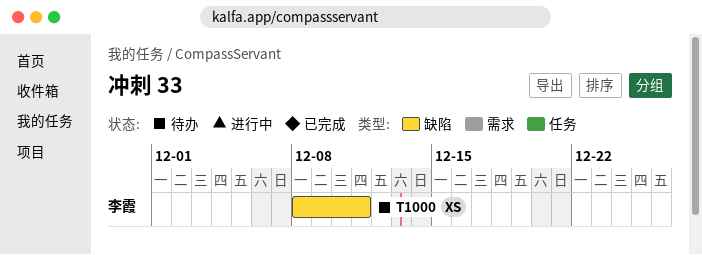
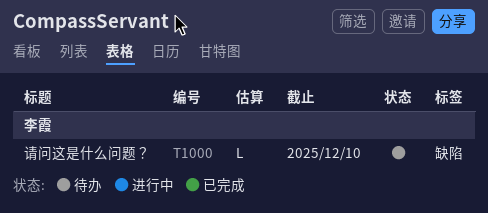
T1000, estimate: XS -> L
T1000, due: Dec 11 -> Dec 10

